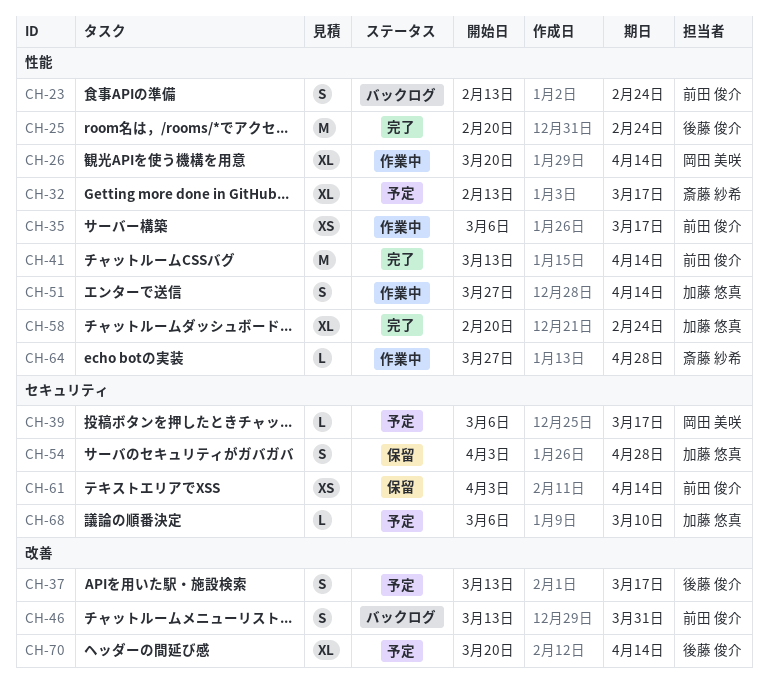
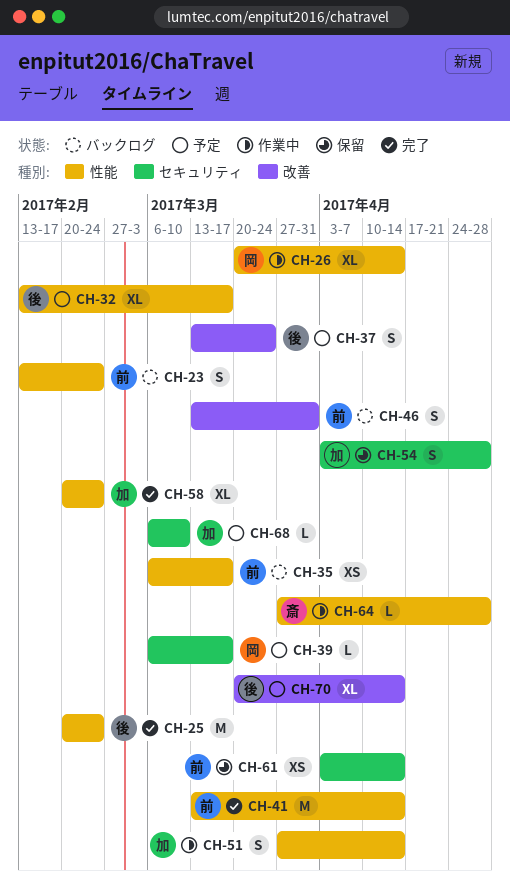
CH-32, owner: 斎藤 紗希 -> 後藤 俊介
CH-35, status: 作業中 -> バックログ
CH-37, due: Mar 17 -> Mar 24

